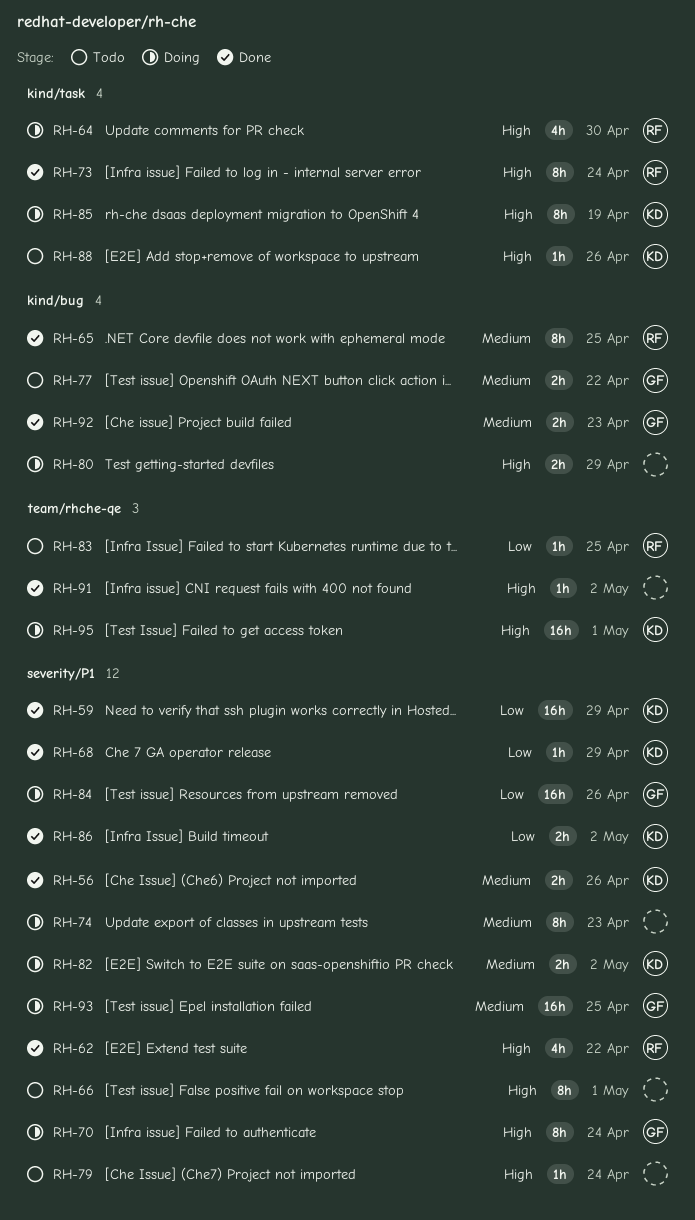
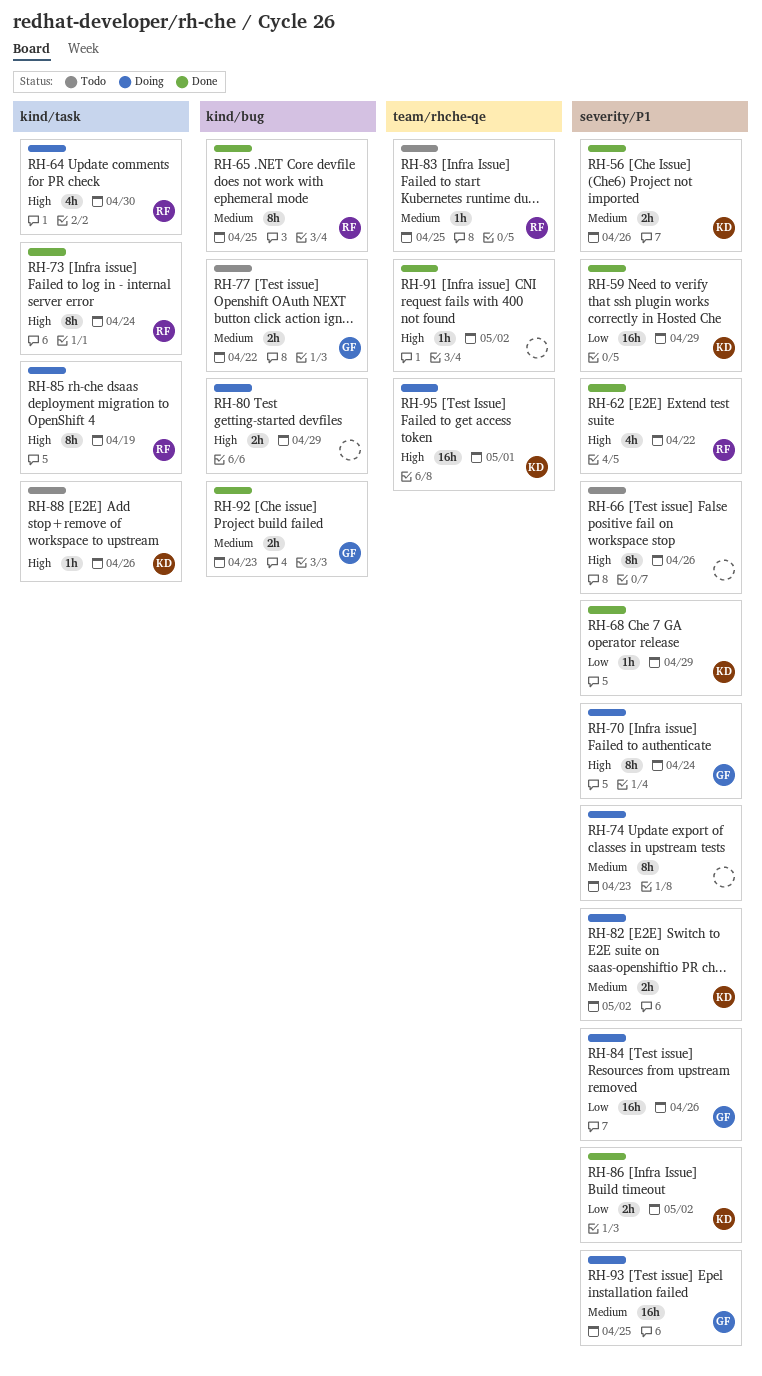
RH-66, due: May 1 -> Apr 26
RH-79: present -> none
RH-83, priority: Low -> Medium
RH-85, owner: KD -> RF

